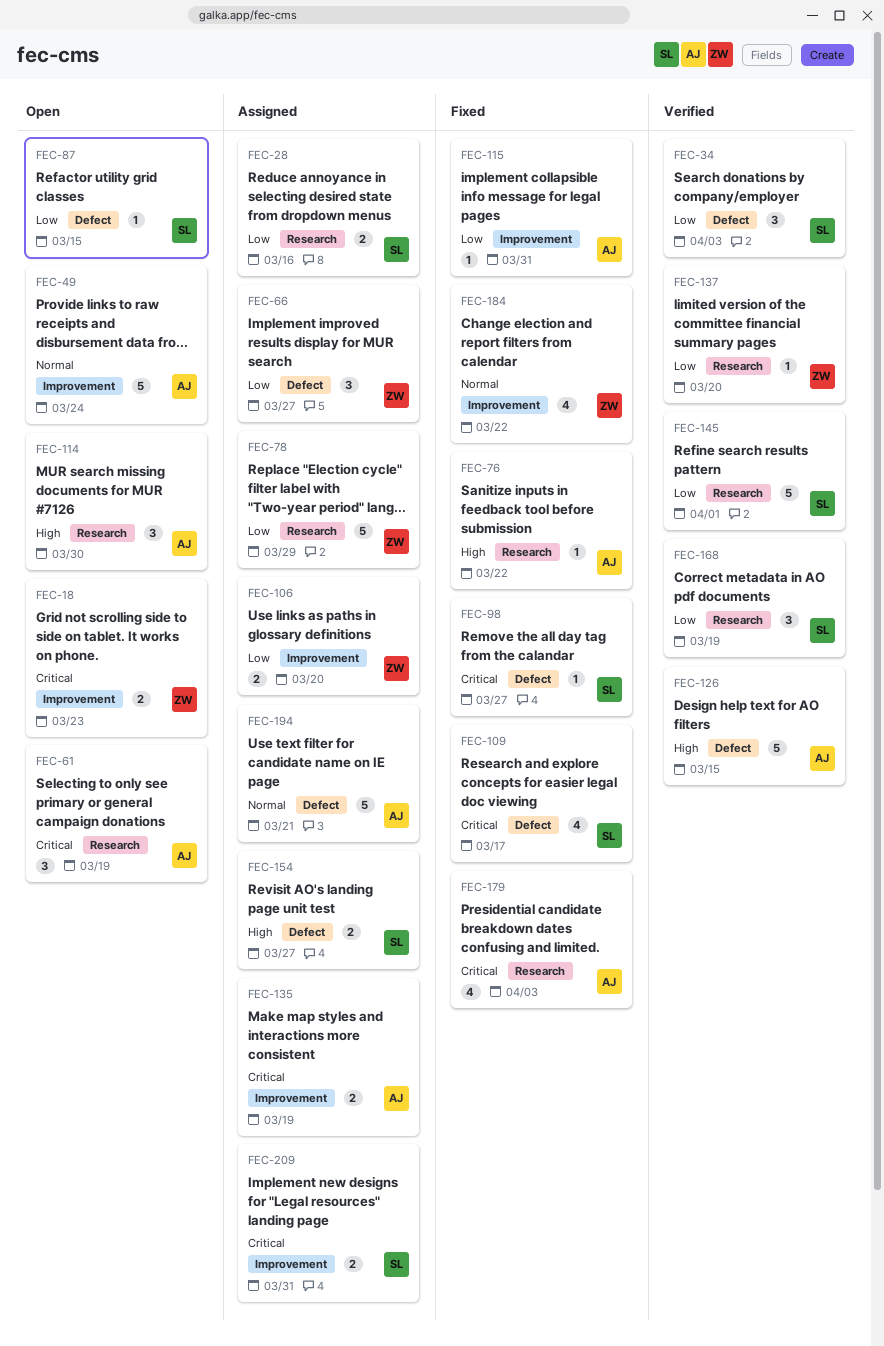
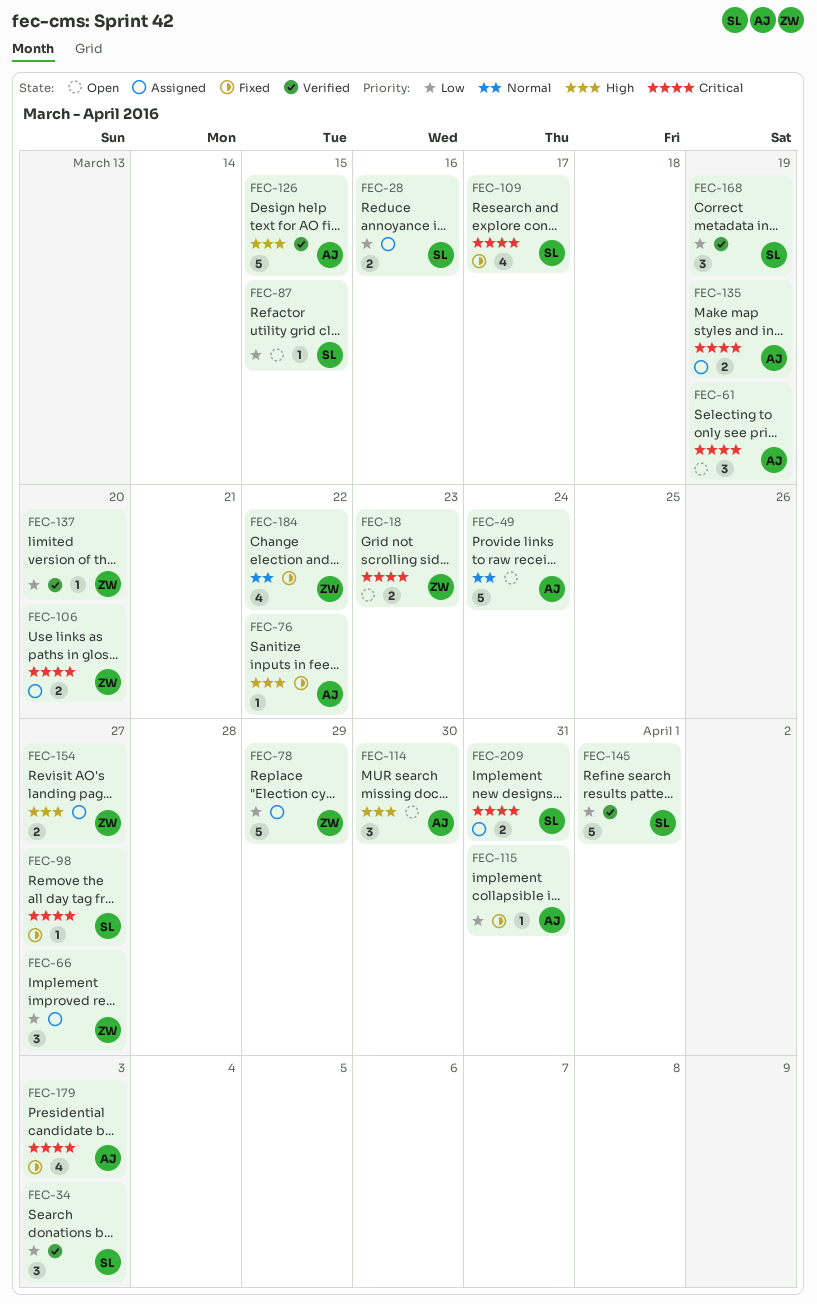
FEC-106, priority: Low -> Critical
FEC-154, owner: SL -> ZW
FEC-194: present -> none

